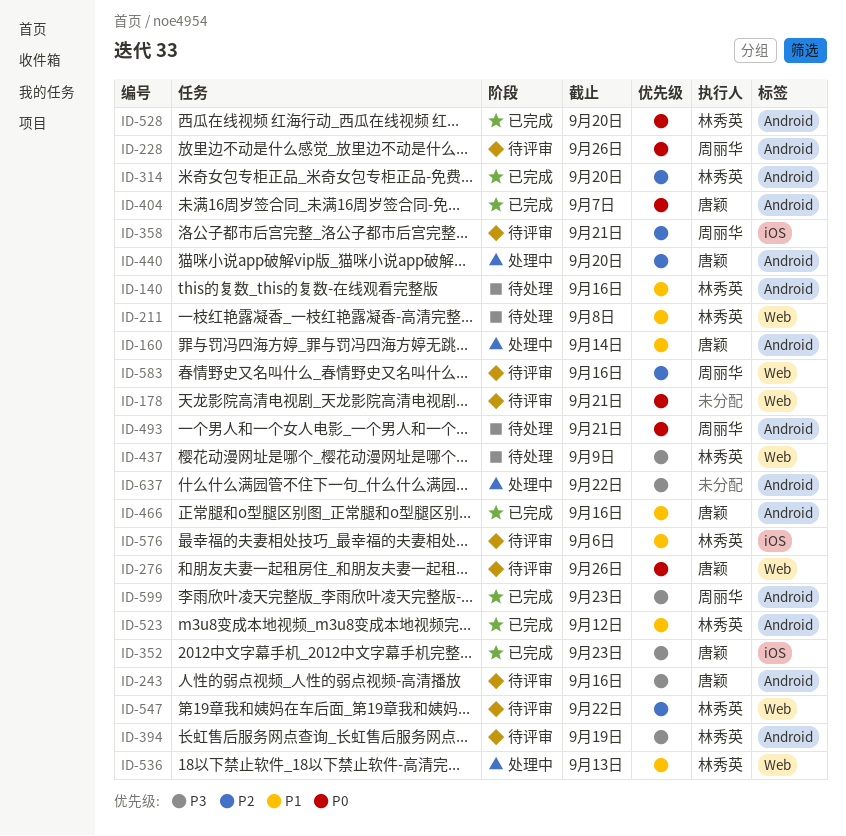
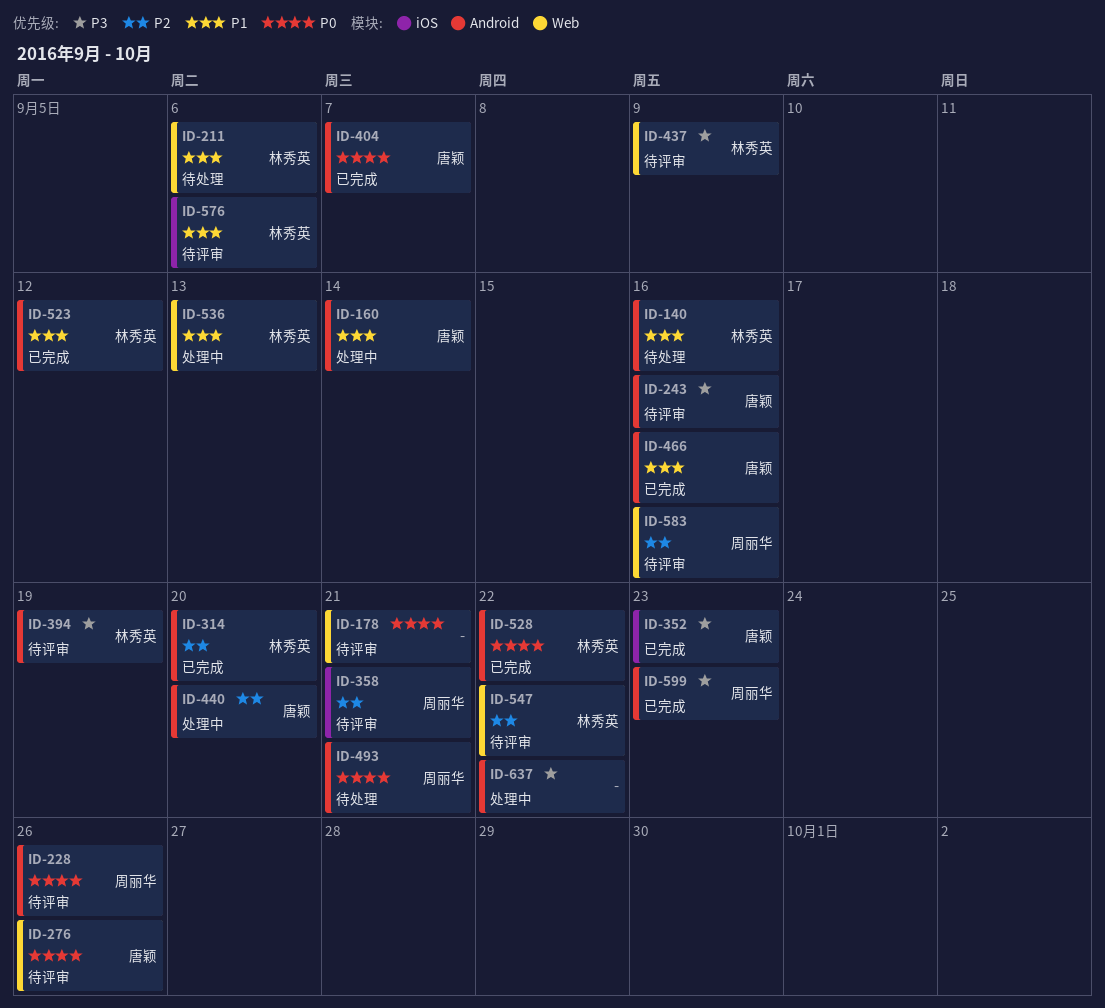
ID-211, due: Sep 8 -> Sep 6
ID-437, status: 待处理 -> 待评审
ID-528, due: Sep 20 -> Sep 22

